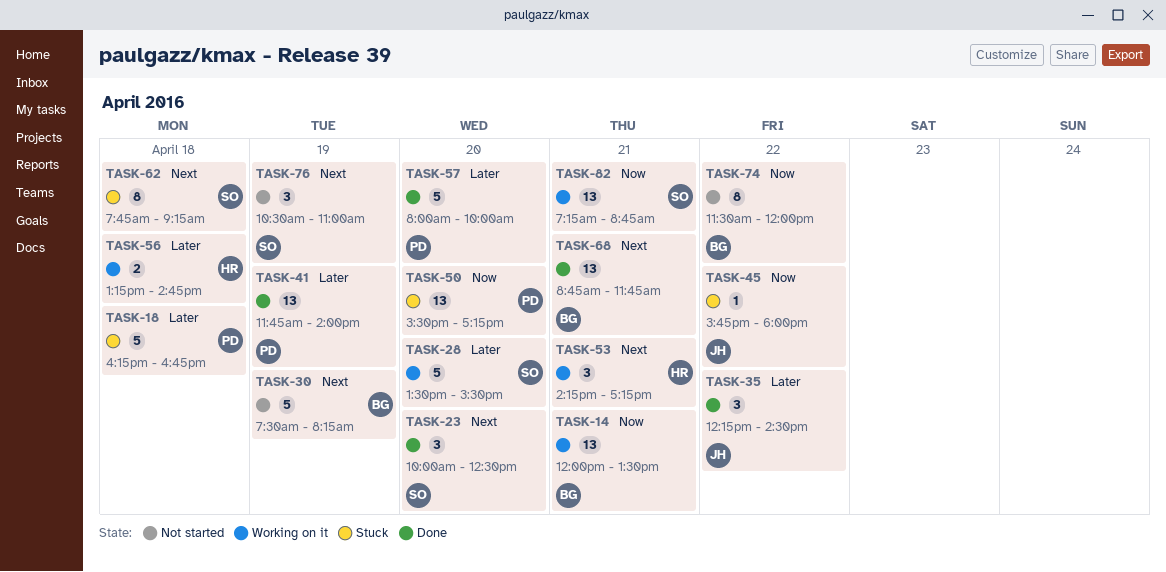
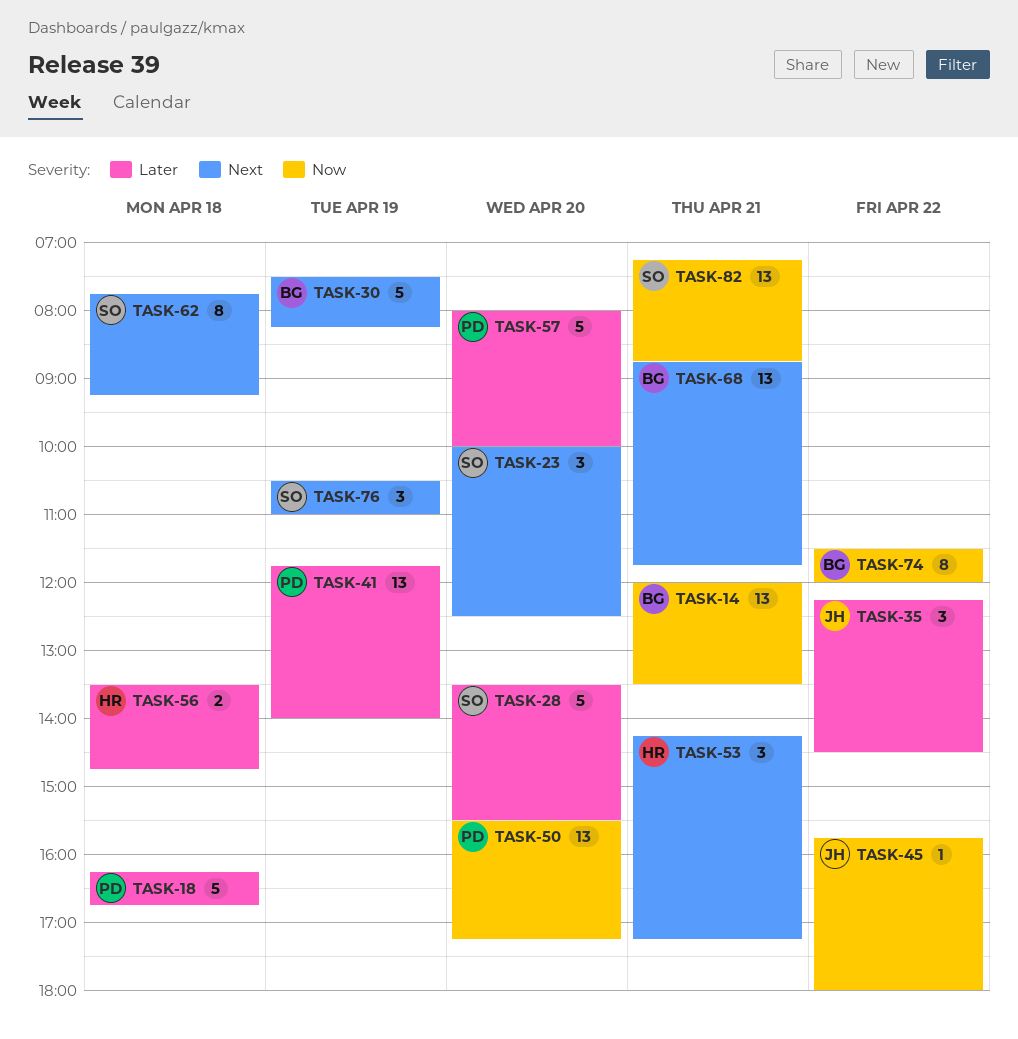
TASK-56, begins: 13:15 -> 13:30

